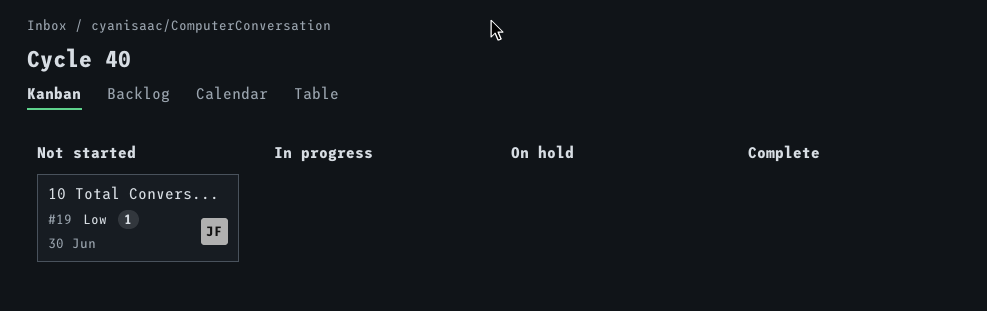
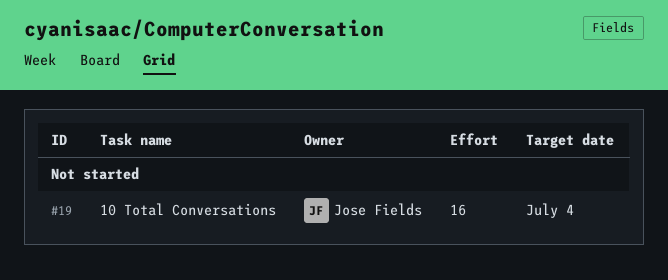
#19, estimate: 1 -> 16
#19, due: Jun 30 -> Jul 4

